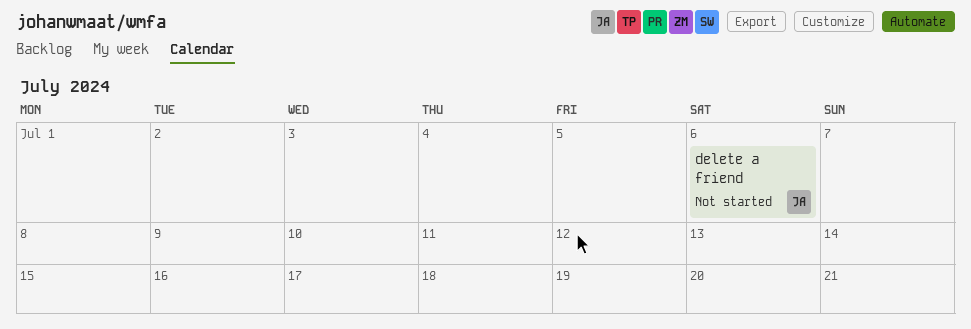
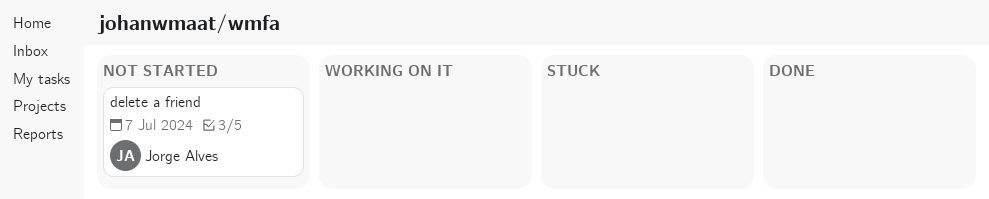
delete a friend, due: Jul 6 -> Jul 7

